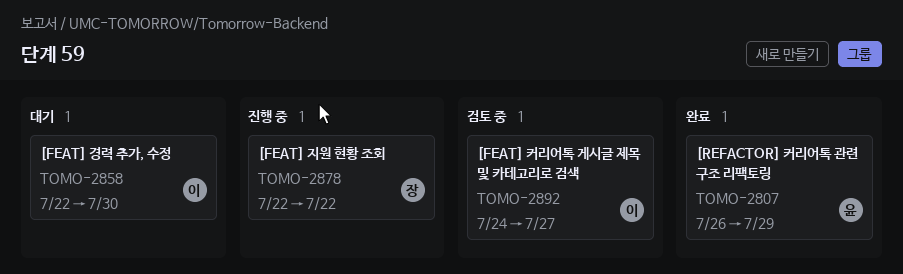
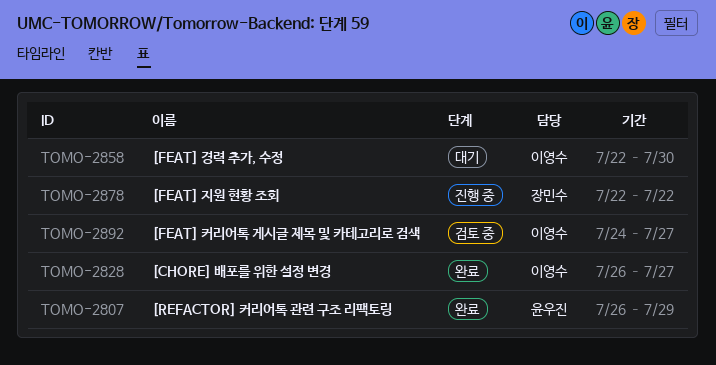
TOMO-2828: none -> present

